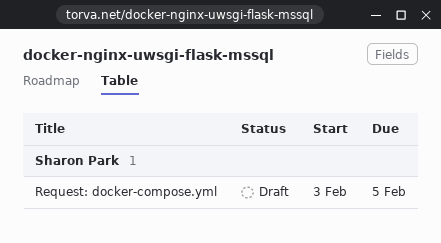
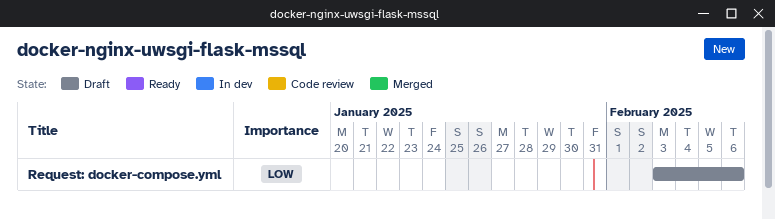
Request: docker-compose.yml, due: Feb 5 -> Feb 6

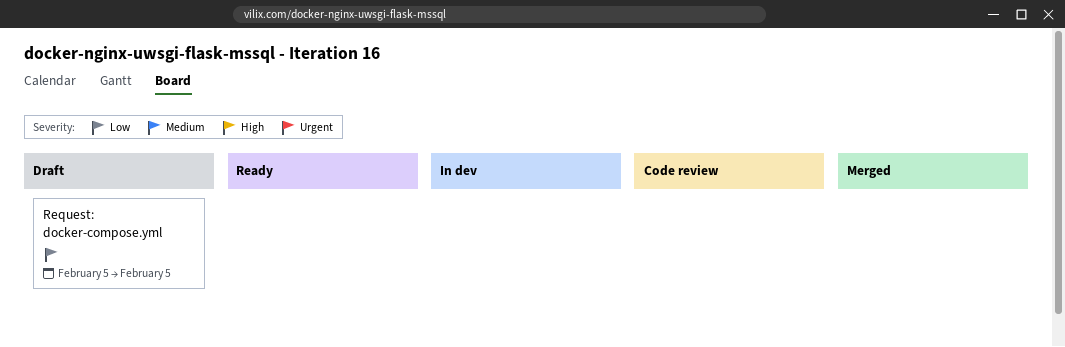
Request: docker-compose.yml, start: Feb 3 -> Feb 5
Request: docker-compose.yml, due: Feb 6 -> Feb 5

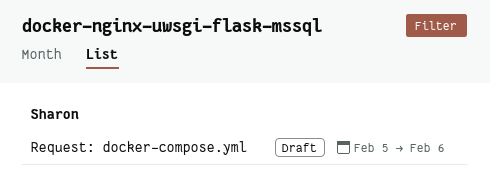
Request: docker-compose.yml, due: Feb 5 -> Feb 6

